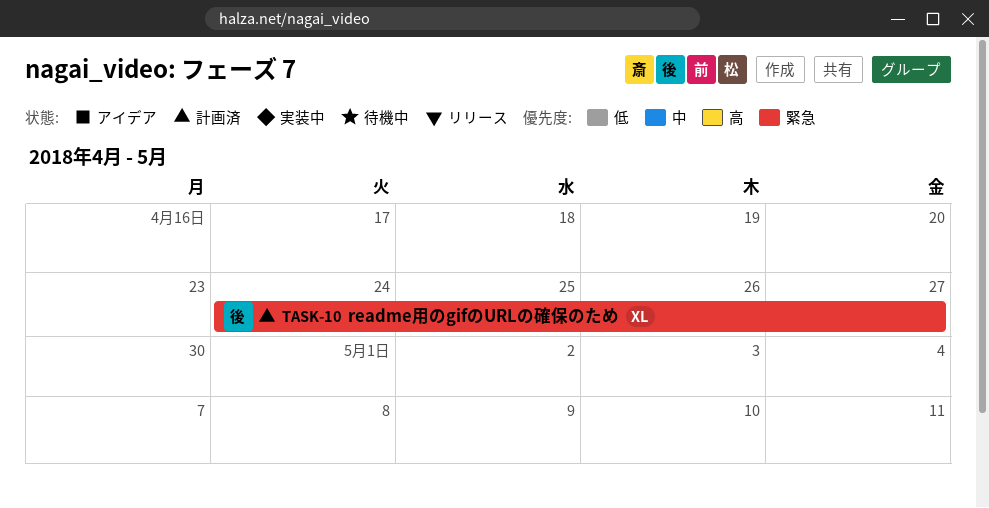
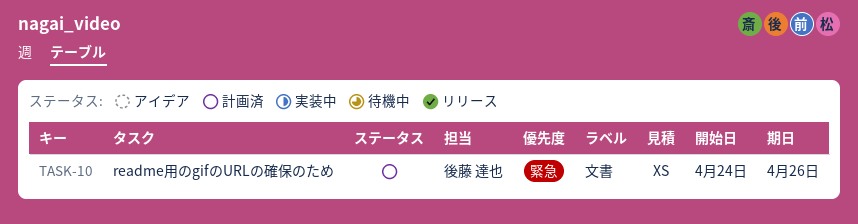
TASK-10, estimate: XL -> XS
TASK-10, due: Apr 27 -> Apr 26

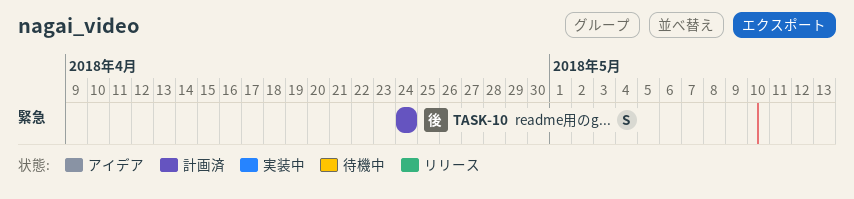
TASK-10, estimate: XS -> S
TASK-10, due: Apr 26 -> Apr 24

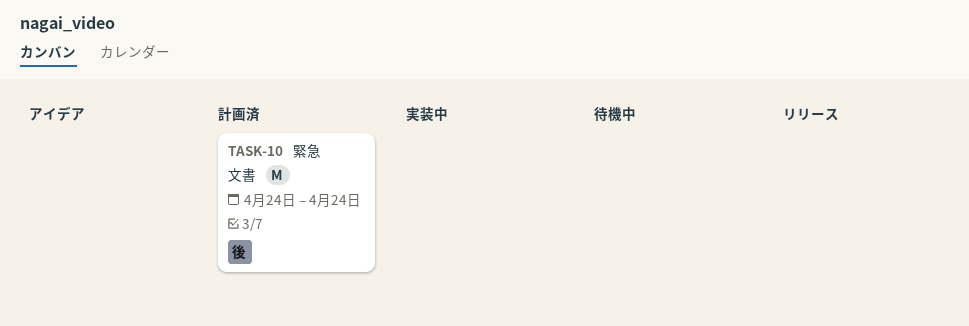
TASK-10, estimate: S -> M

